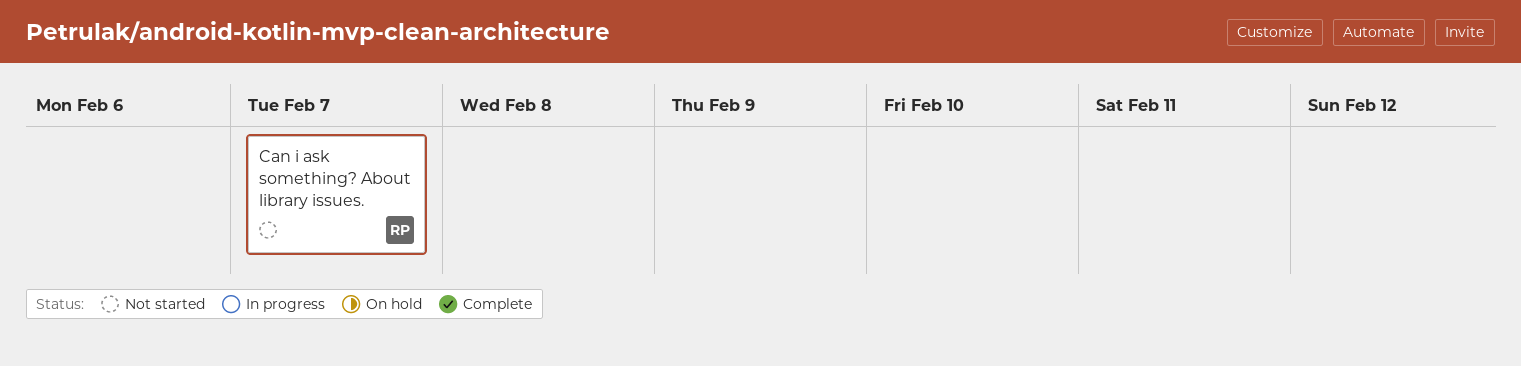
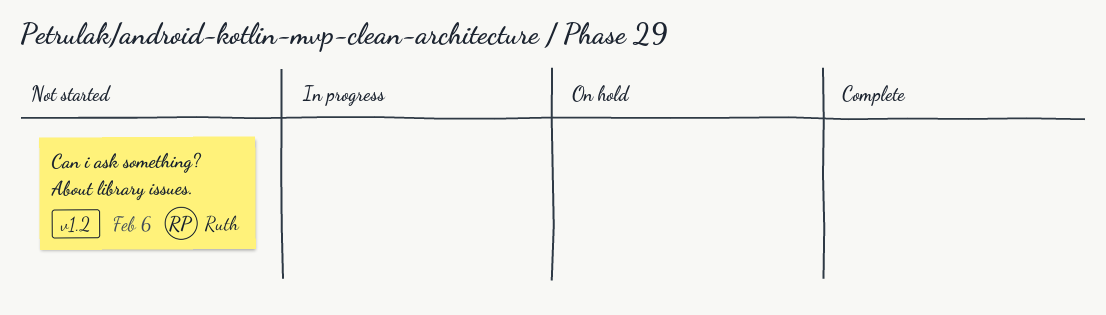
Can i ask something? About library issues., due: Feb 7 -> Feb 6

